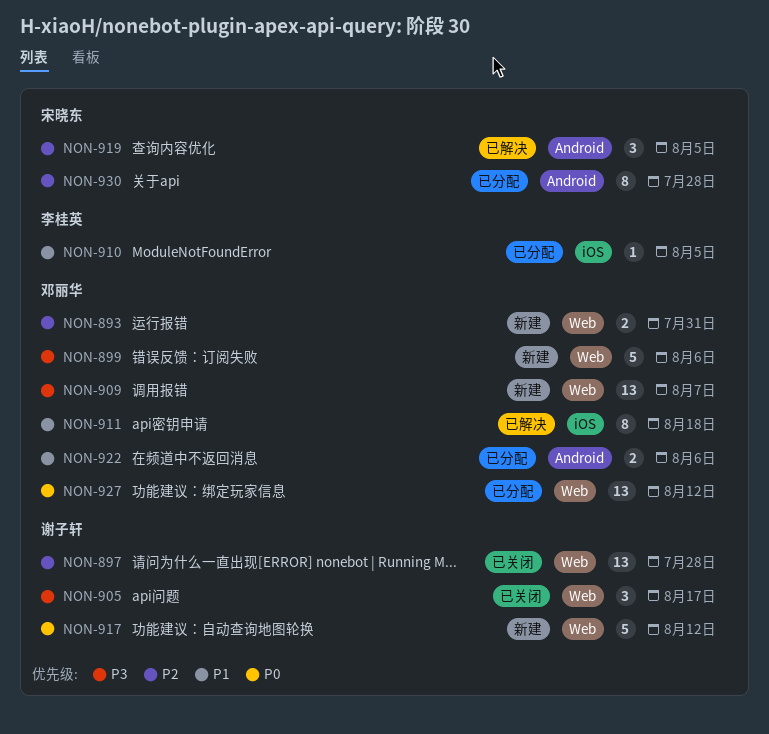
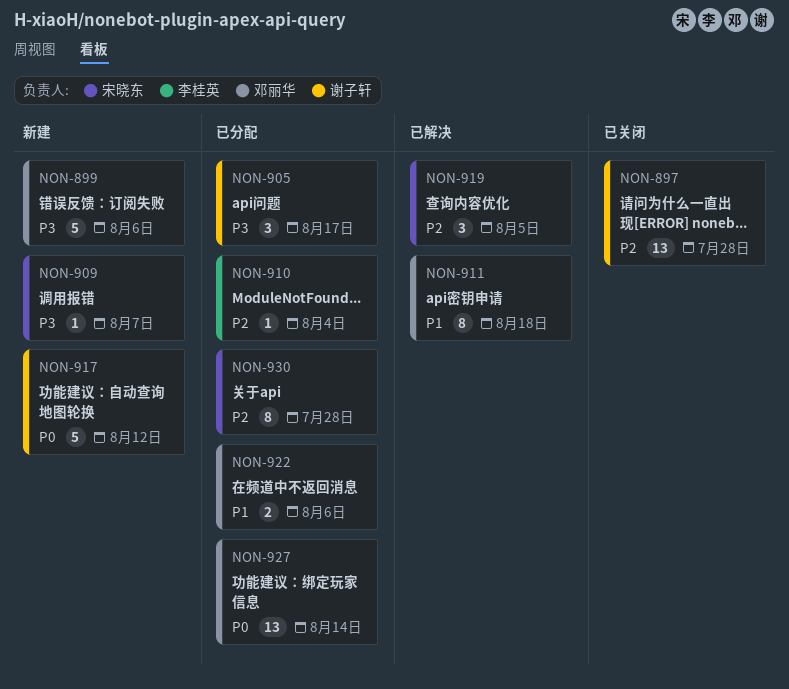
NON-893: present -> none
NON-905, status: 已关闭 -> 已分配
NON-909, owner: 邓丽华 -> 宋晓东
NON-909, estimate: 13 -> 1
NON-910, priority: P1 -> P2
NON-910, due: Aug 5 -> Aug 4
NON-927, due: Aug 12 -> Aug 14

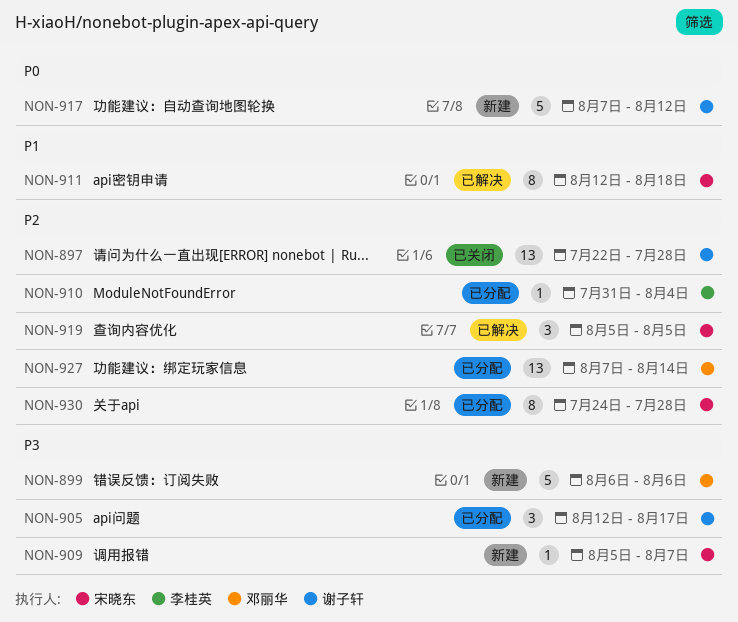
NON-911, owner: 邓丽华 -> 宋晓东
NON-922: present -> none
NON-927, priority: P0 -> P2

